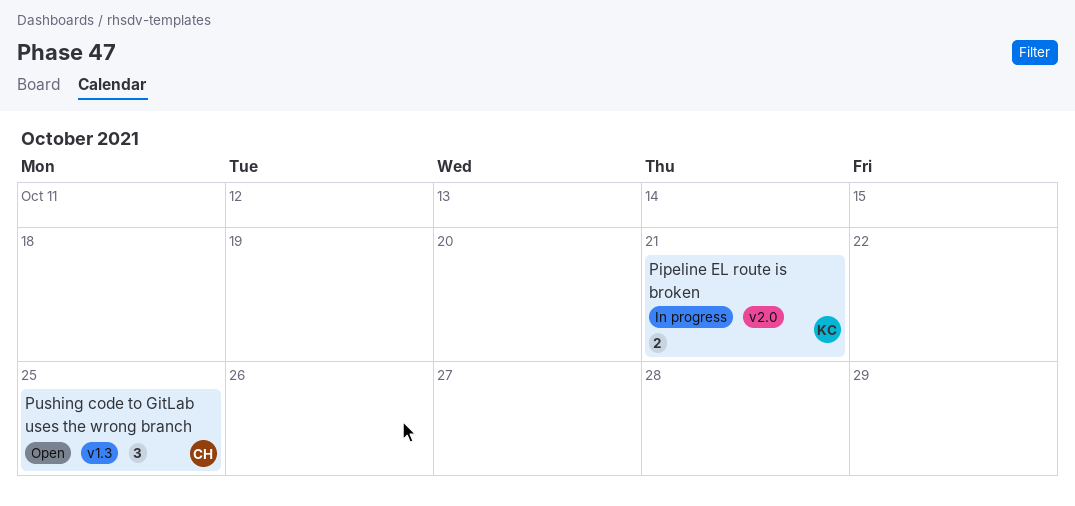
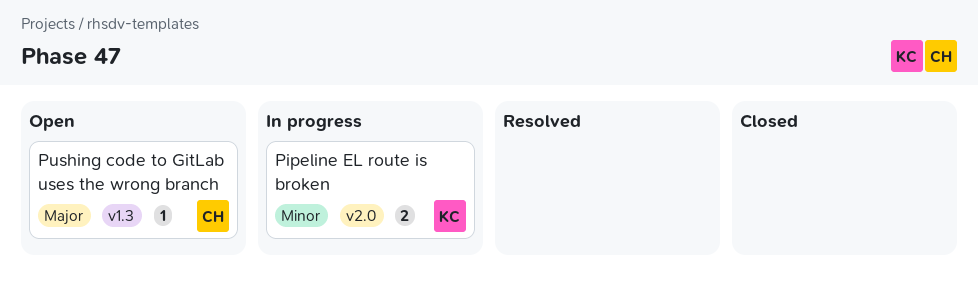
Pushing code to GitLab uses the wrong branch, estimate: 3 -> 1

